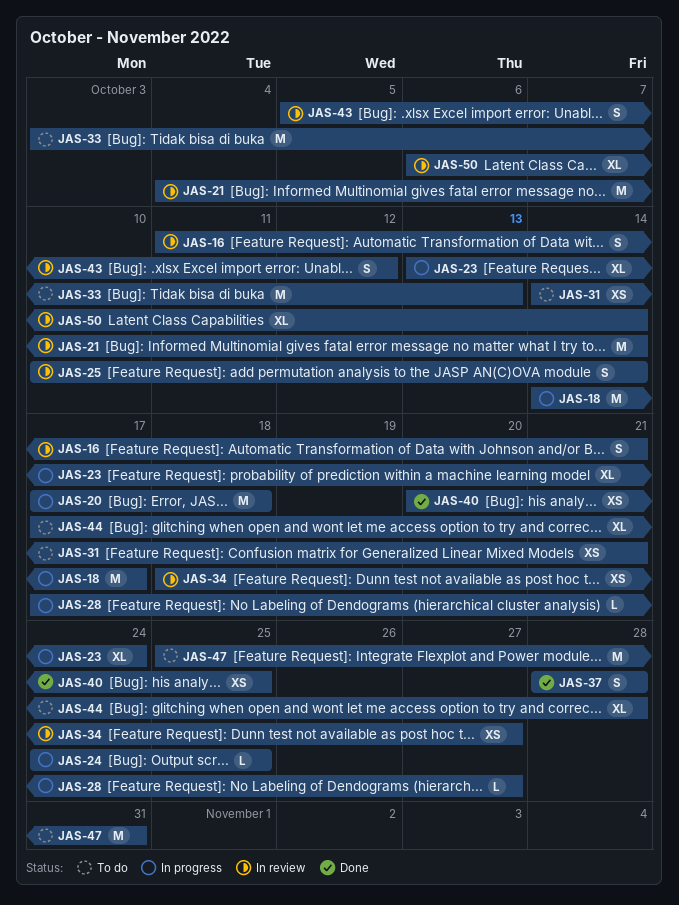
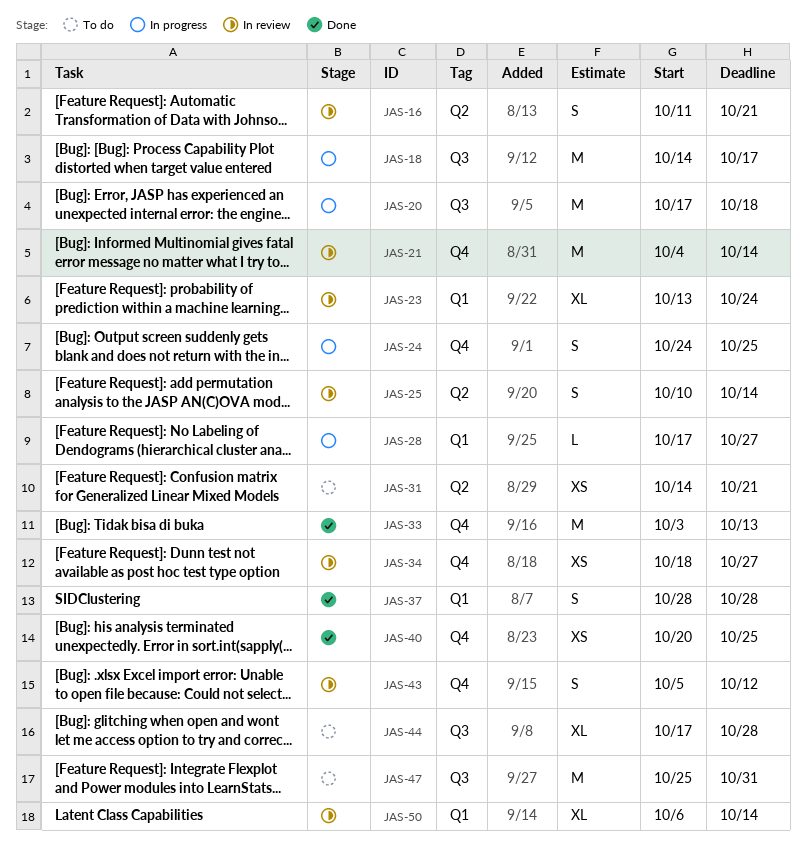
JAS-23, status: In progress -> In review
JAS-24, estimate: L -> S
JAS-33, status: To do -> Done

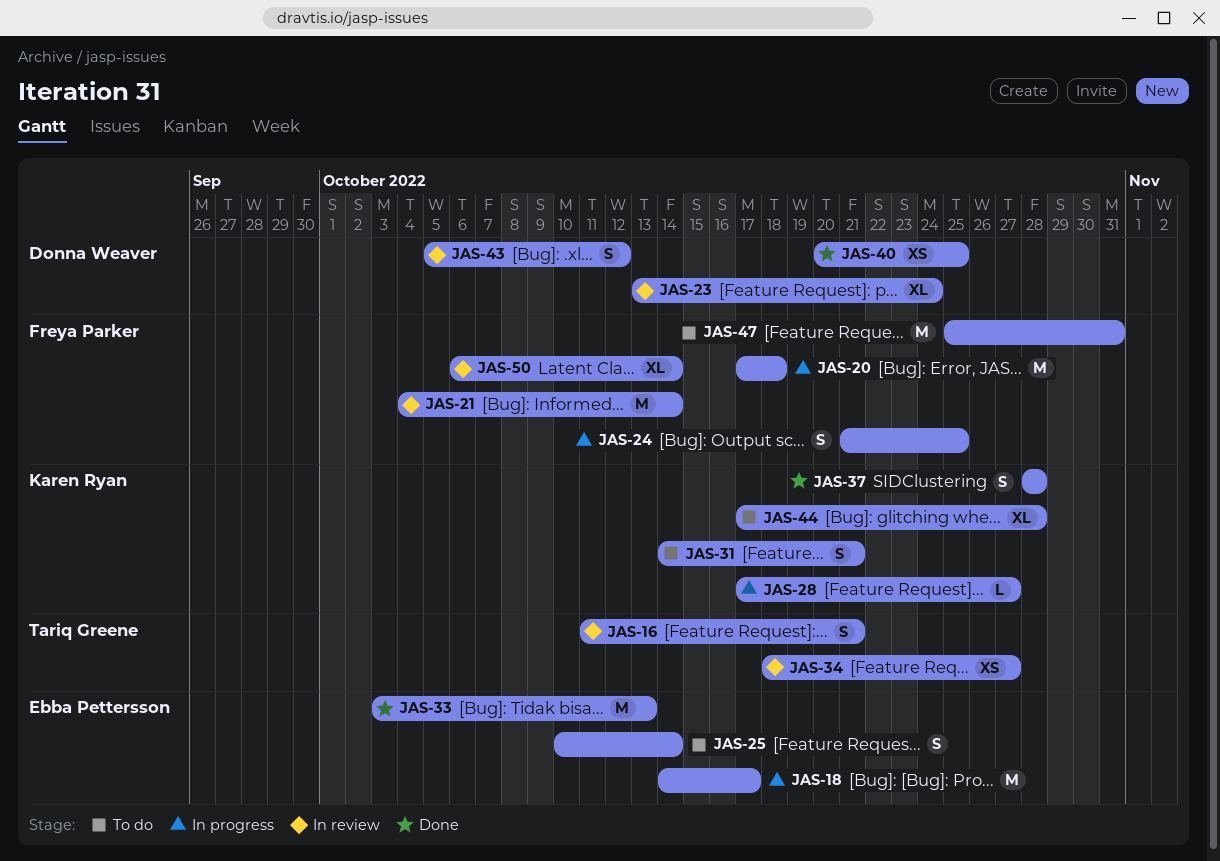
JAS-24, start: Oct 24 -> Oct 21
JAS-25, status: In review -> To do
JAS-31, estimate: XS -> S

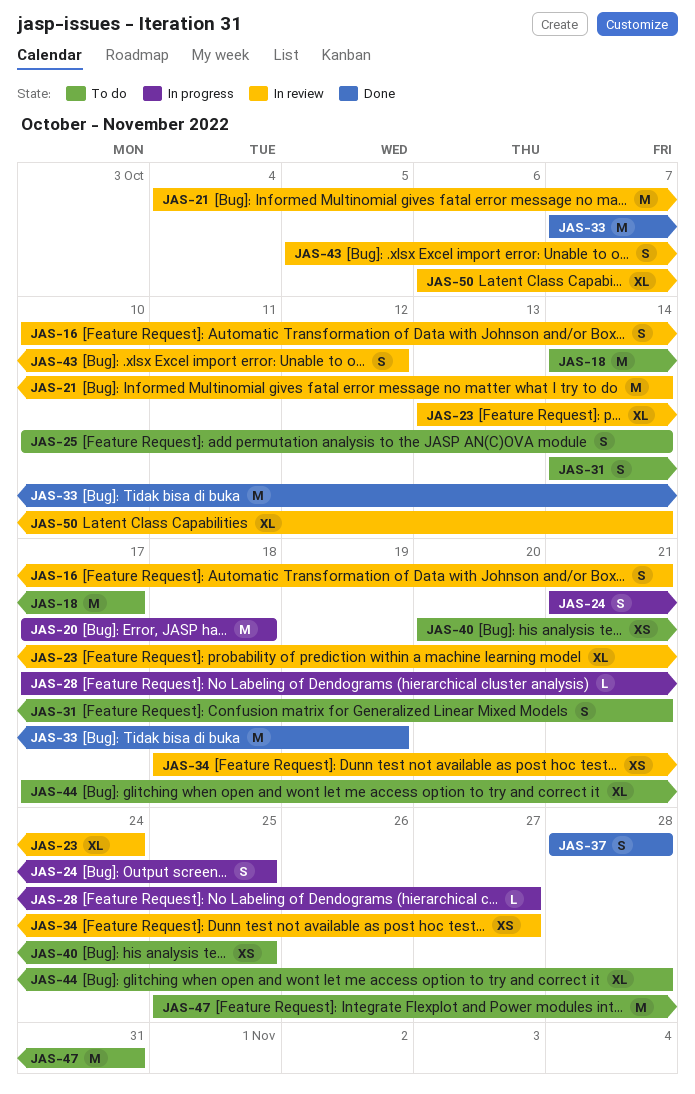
JAS-16, start: Oct 11 -> Oct 10
JAS-18, status: In progress -> To do
JAS-33, start: Oct 3 -> Oct 7
JAS-33, due: Oct 13 -> Oct 19
JAS-40, status: Done -> To do

